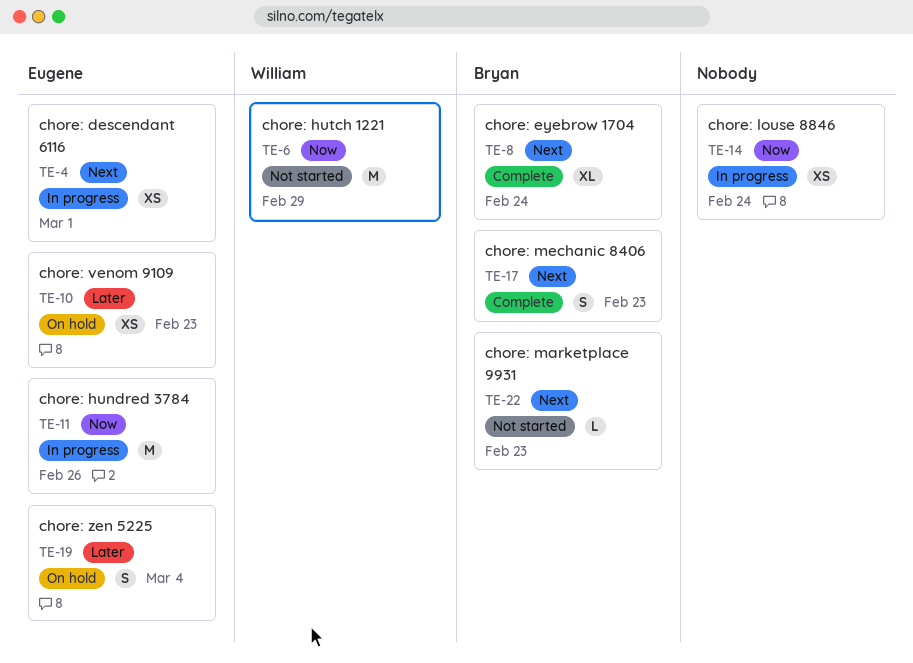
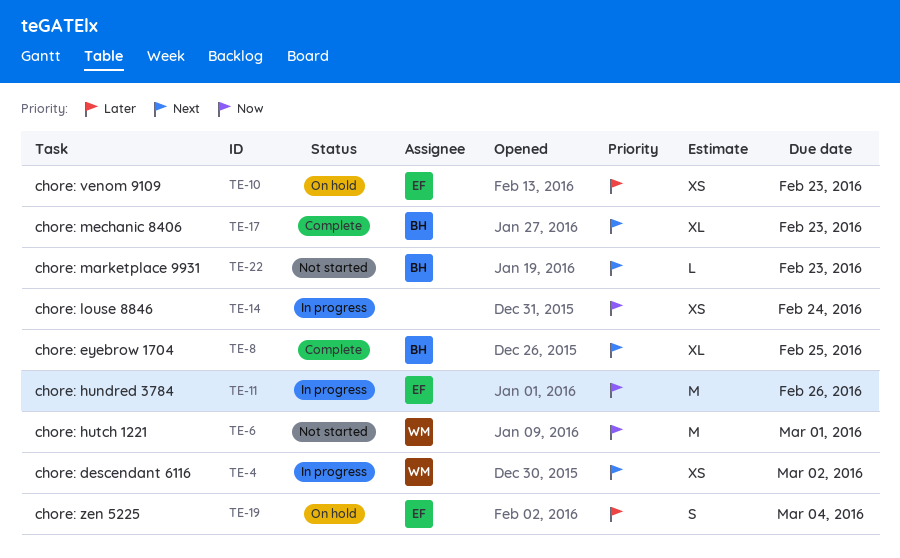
TE-4, owner: Eugene -> William
TE-4, due: Mar 1 -> Mar 2
TE-6, due: Feb 29 -> Mar 1
TE-8, due: Feb 24 -> Feb 25
TE-17, estimate: S -> XL

